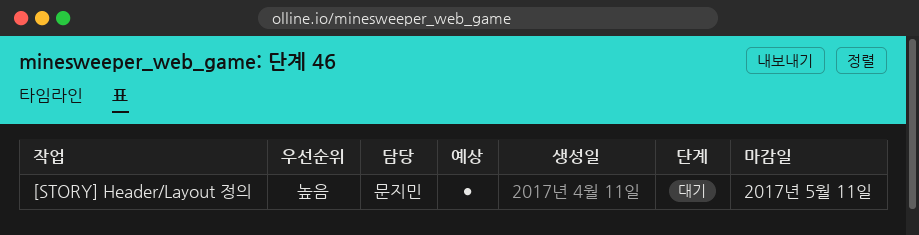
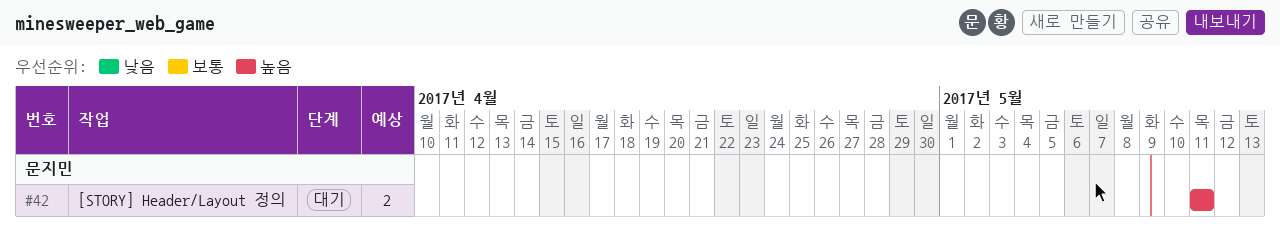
[STORY] Header/Layout 정의, estimate: 1 -> 2

